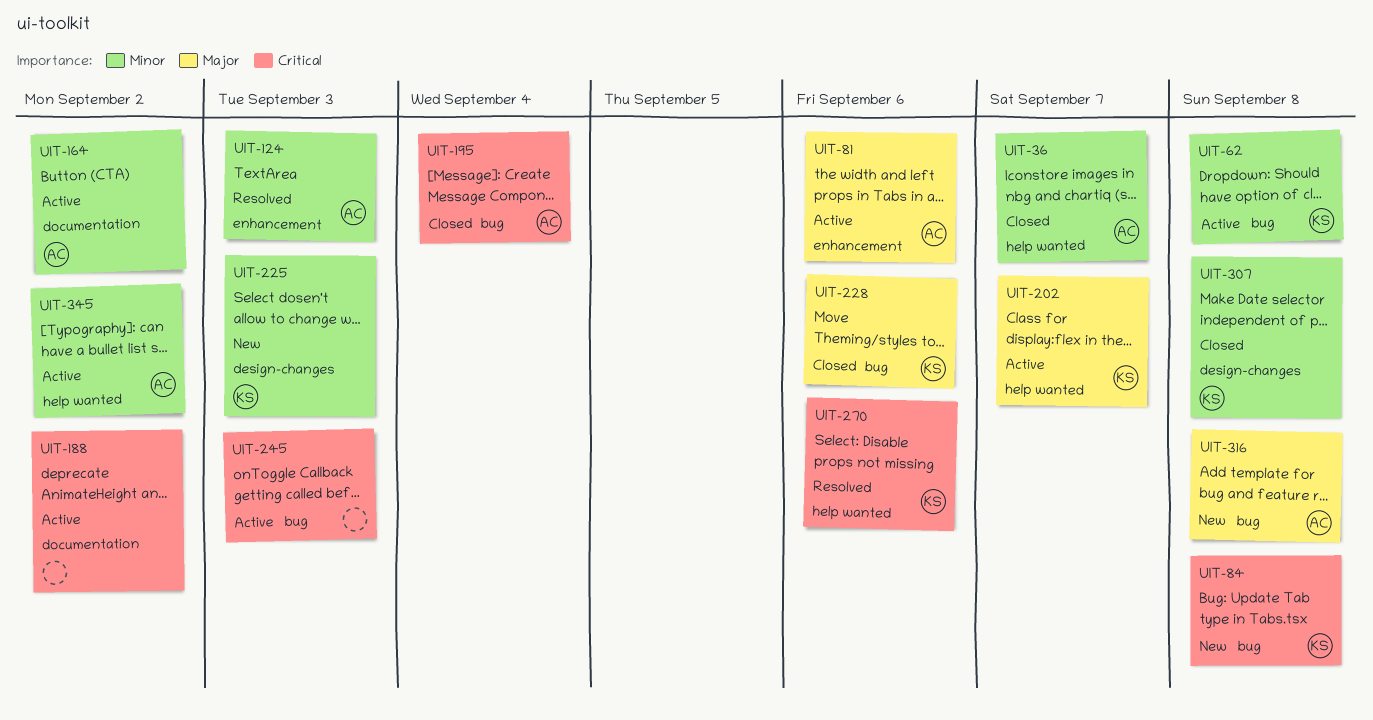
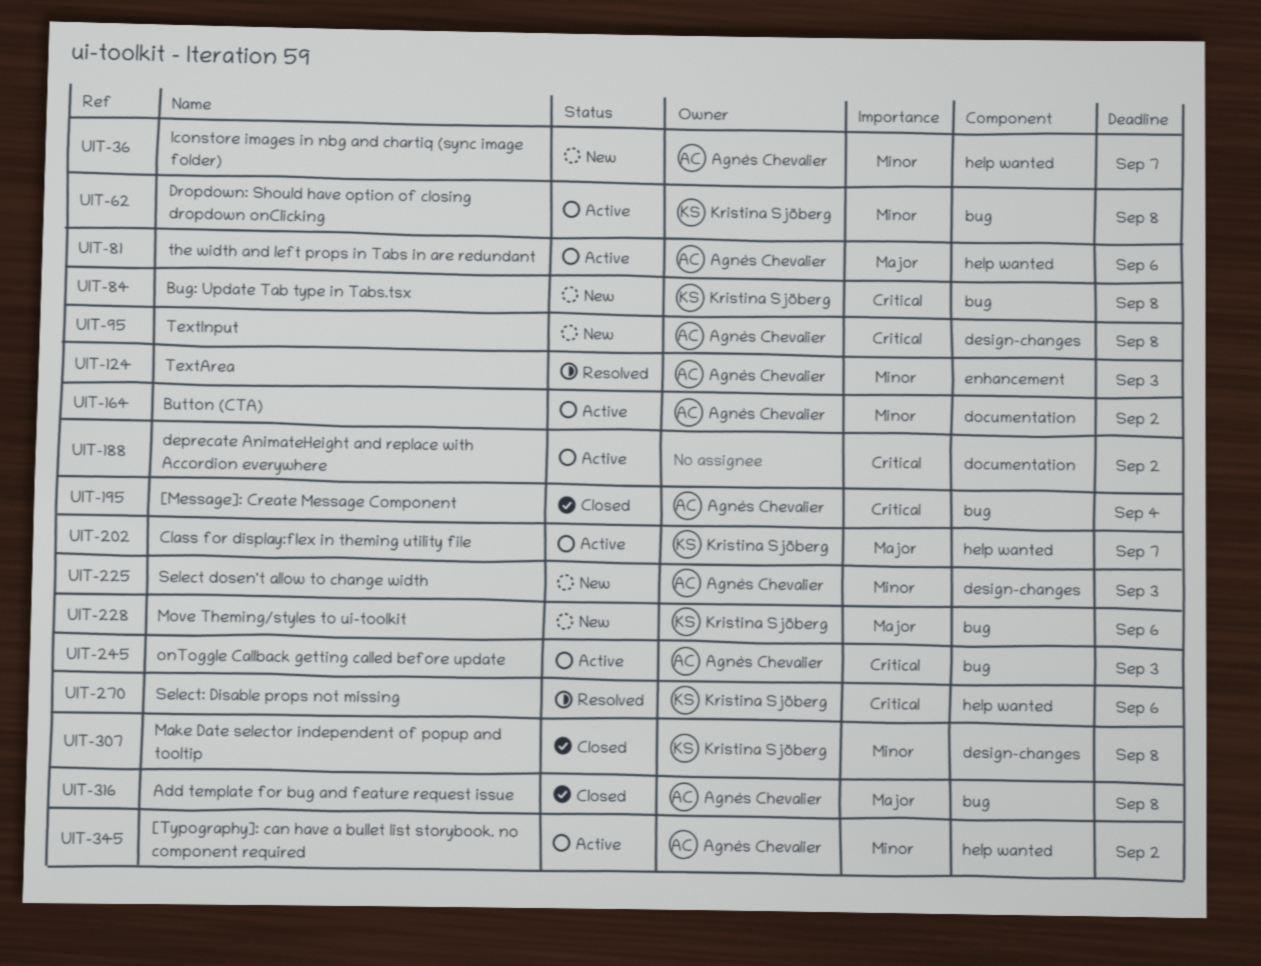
UIT-36, status: Closed -> New
UIT-81, label: enhancement -> help wanted
UIT-95: none -> present
UIT-225, owner: Kristina Sjöberg -> Agnès Chevalier
UIT-228, status: Closed -> New
UIT-245, owner: none -> Agnès Chevalier
UIT-316, status: New -> Closed

